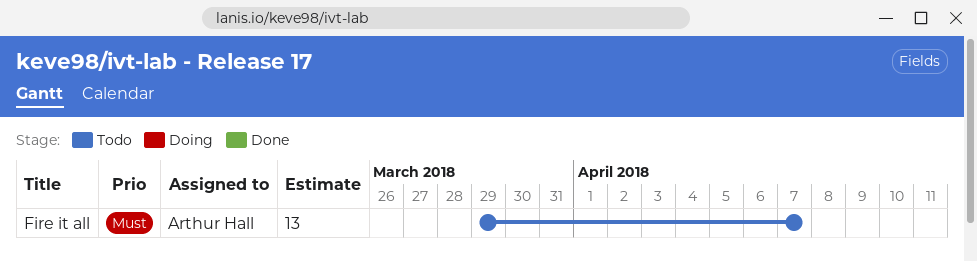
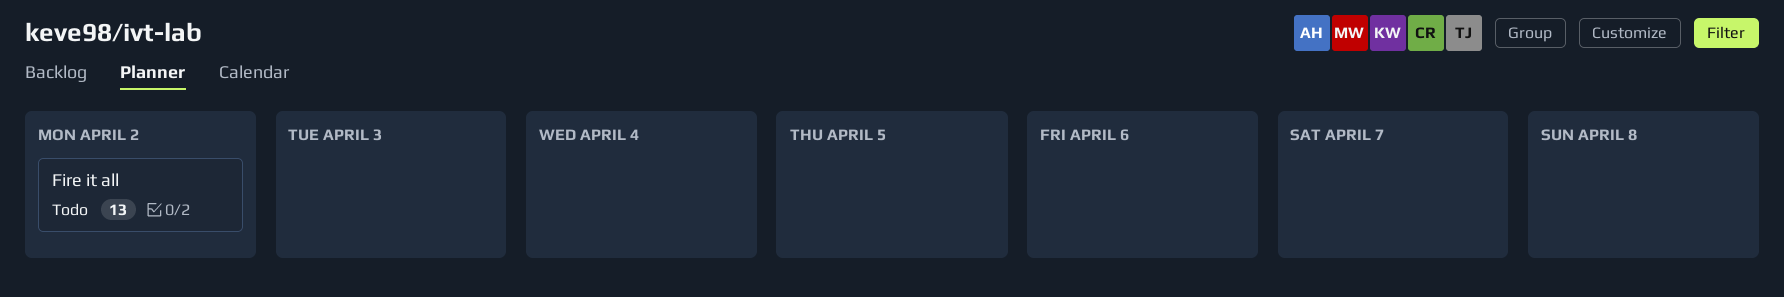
Fire it all, due: Apr 7 -> Apr 2

